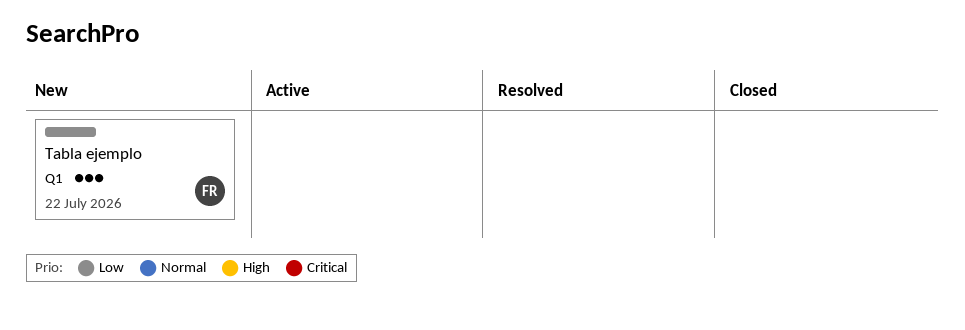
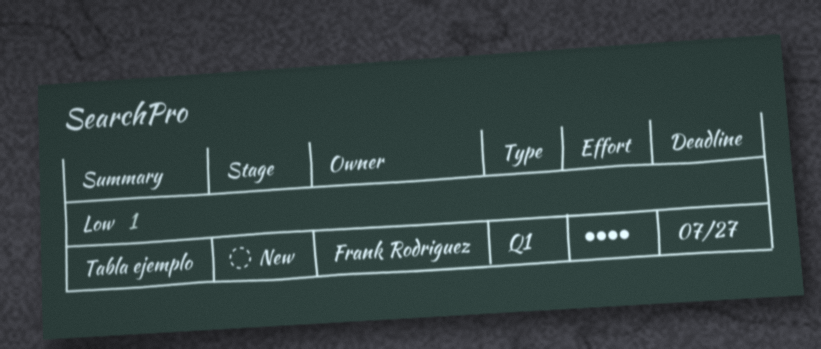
Tabla ejemplo, estimate: 3 -> 4
Tabla ejemplo, due: Jul 22 -> Jul 27

